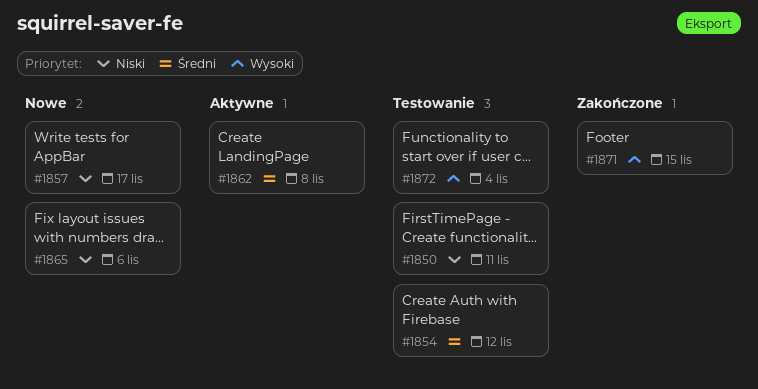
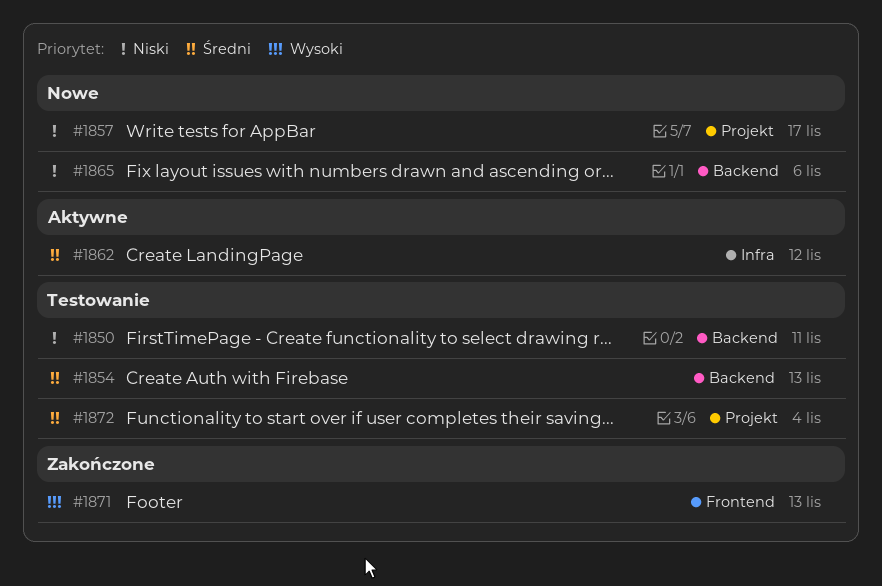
#1854, due: Nov 12 -> Nov 13
#1862, due: Nov 8 -> Nov 12
#1871, due: Nov 15 -> Nov 13
#1872, priority: Wysoki -> Średni

